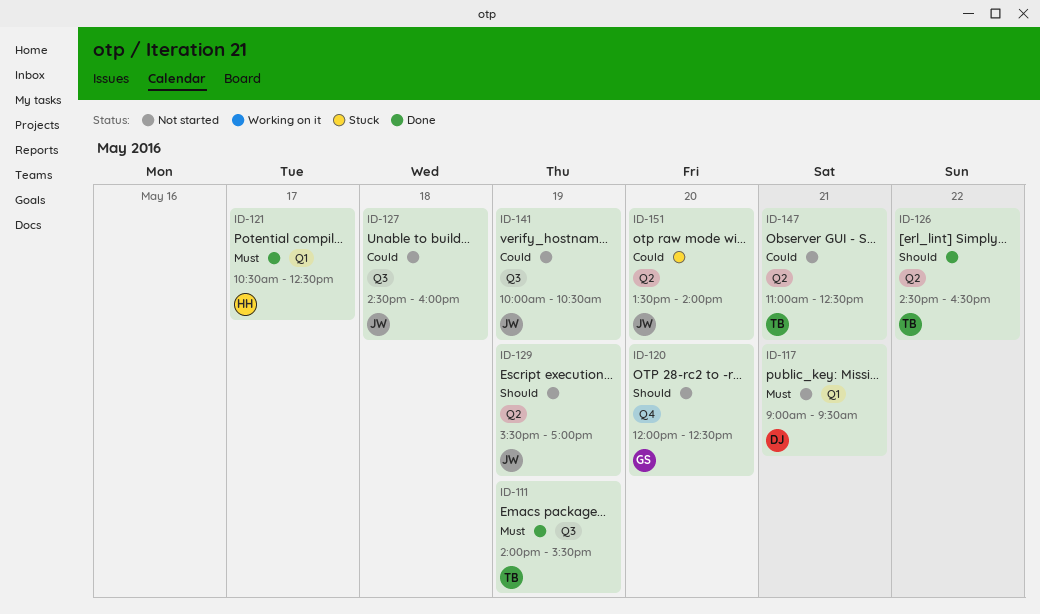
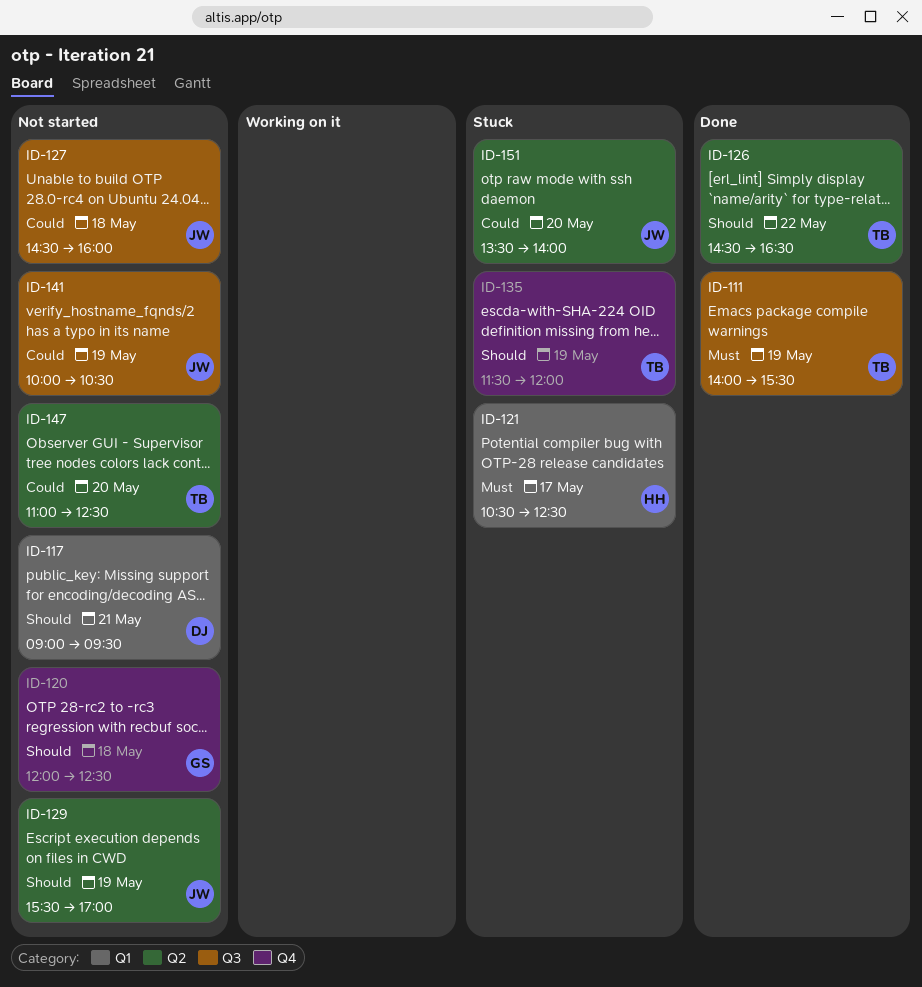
ID-117, priority: Must -> Should
ID-120, day: May 20 -> May 18
ID-121, status: Done -> Stuck
ID-135: none -> present
ID-147, day: May 21 -> May 20

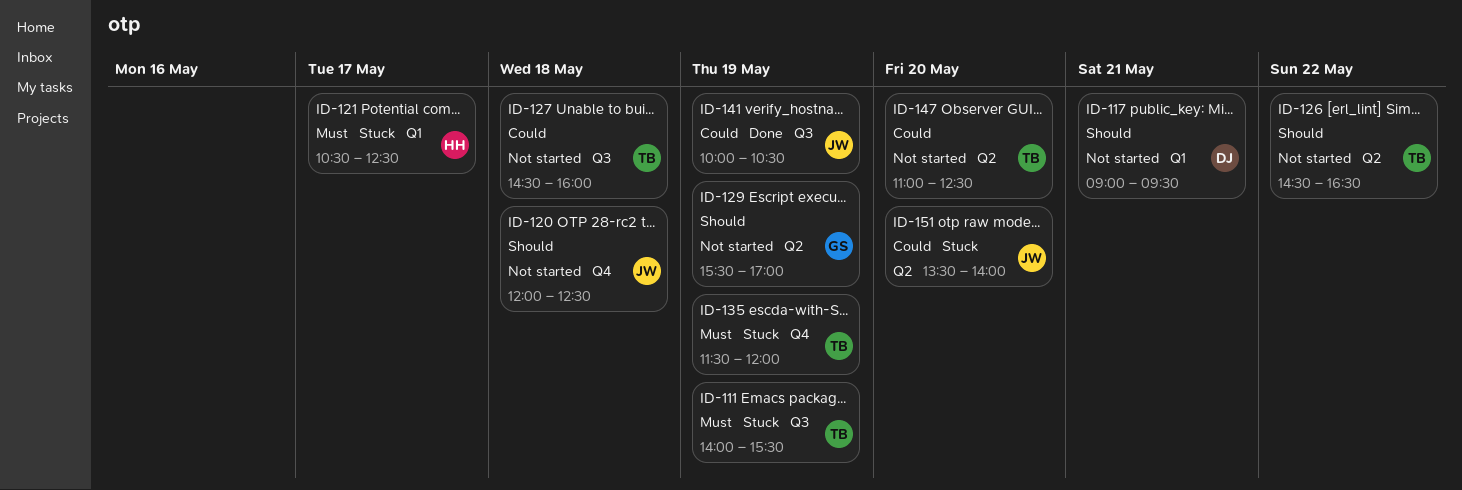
ID-111, status: Done -> Stuck
ID-120, owner: GS -> JW
ID-126, status: Done -> Not started
ID-127, owner: JW -> TB
ID-129, owner: JW -> GS
ID-135, priority: Should -> Must
ID-141, status: Not started -> Done

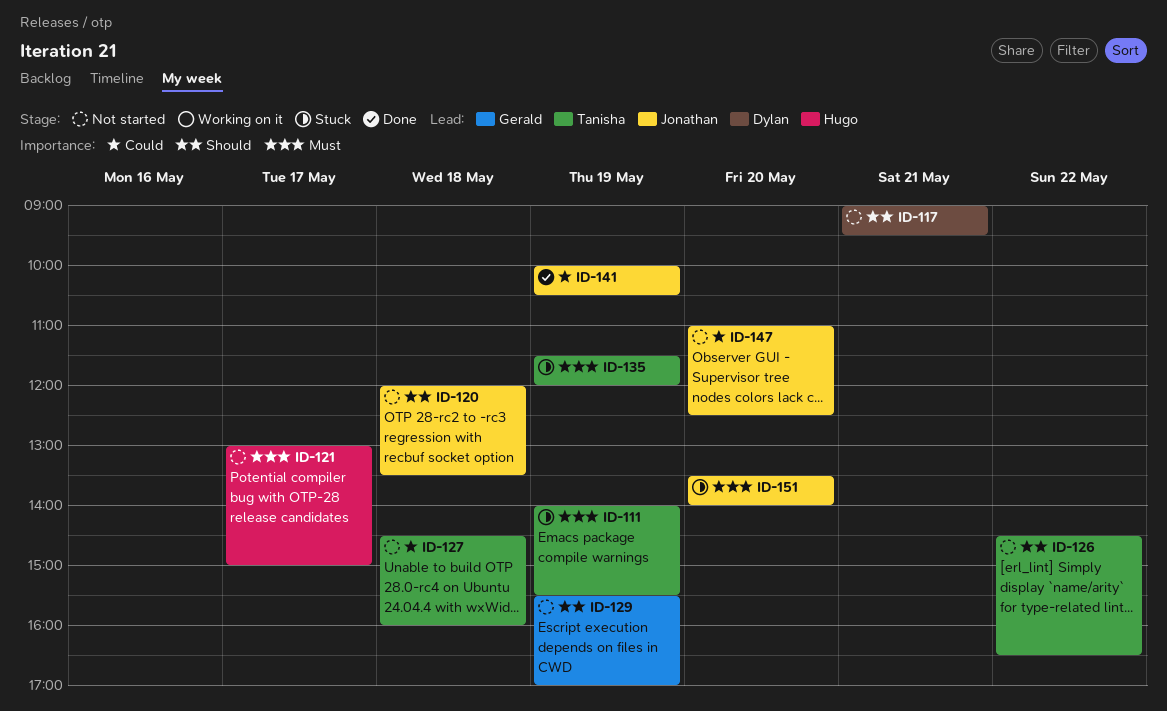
ID-120, ends: 12:30 -> 13:30
ID-121, status: Stuck -> Not started
ID-121, begins: 10:30 -> 13:00
ID-121, ends: 12:30 -> 15:00
ID-147, owner: Tanisha -> Jonathan
ID-151, priority: Could -> Must

